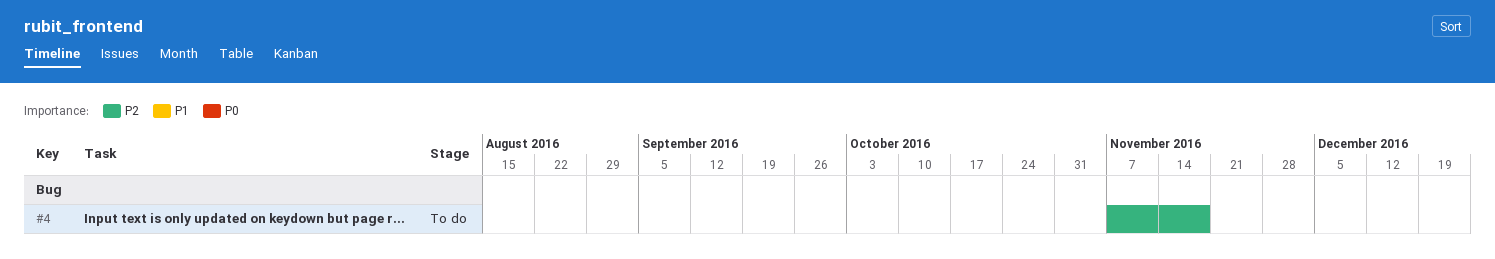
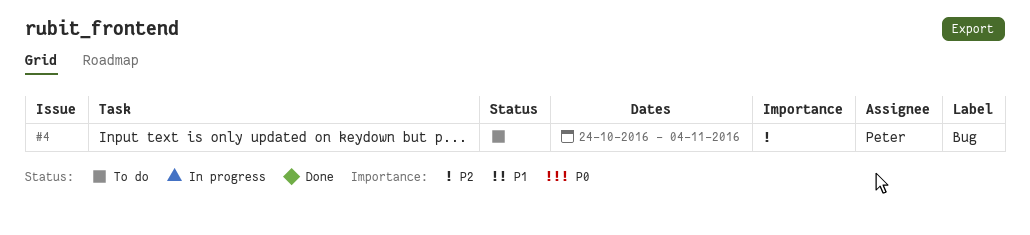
#4, start: Nov 7 -> Oct 24
#4, due: Nov 18 -> Nov 4

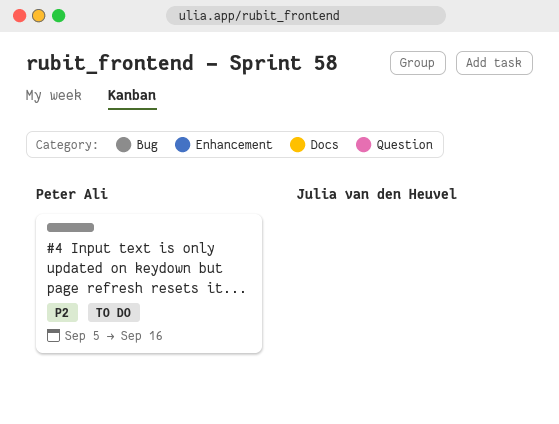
#4, start: Oct 24 -> Sep 5
#4, due: Nov 4 -> Sep 16

